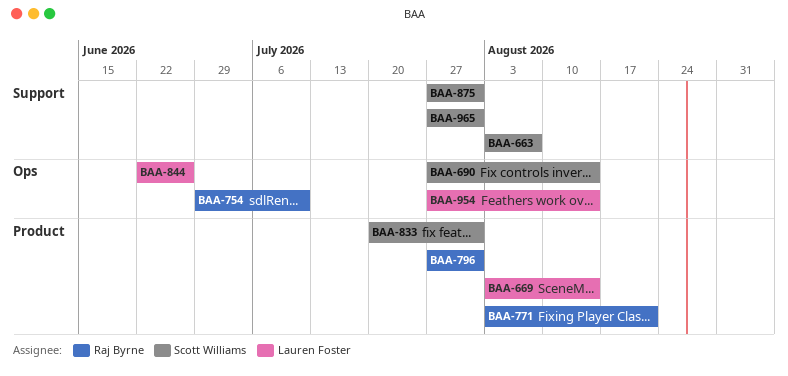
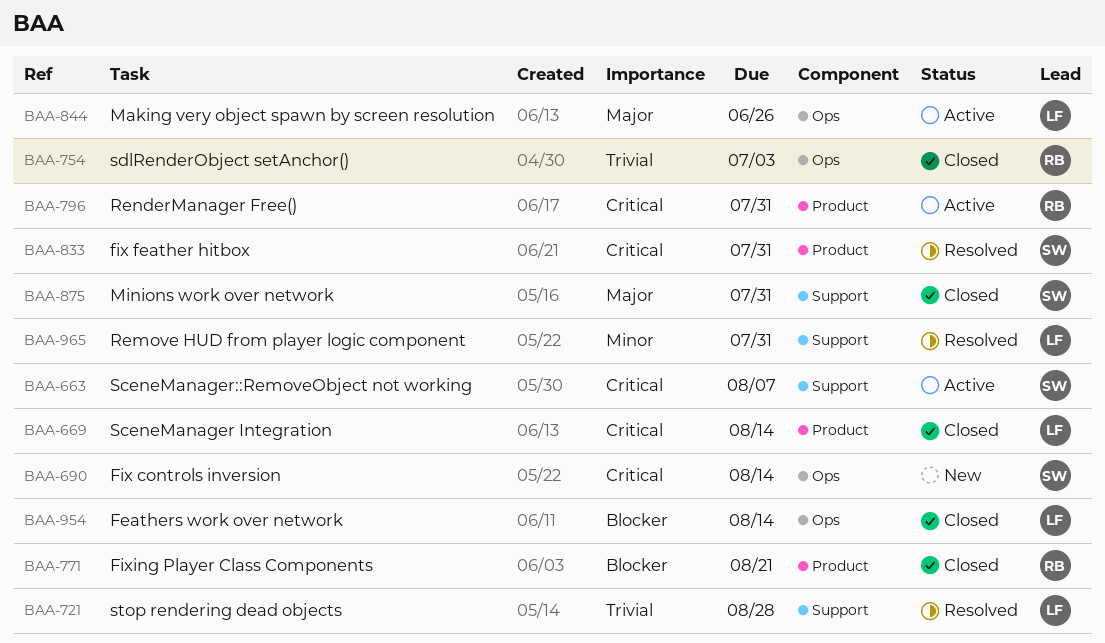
BAA-721: none -> present
BAA-754, due: Jul 10 -> Jul 3
BAA-965, owner: Scott Williams -> Lauren Foster

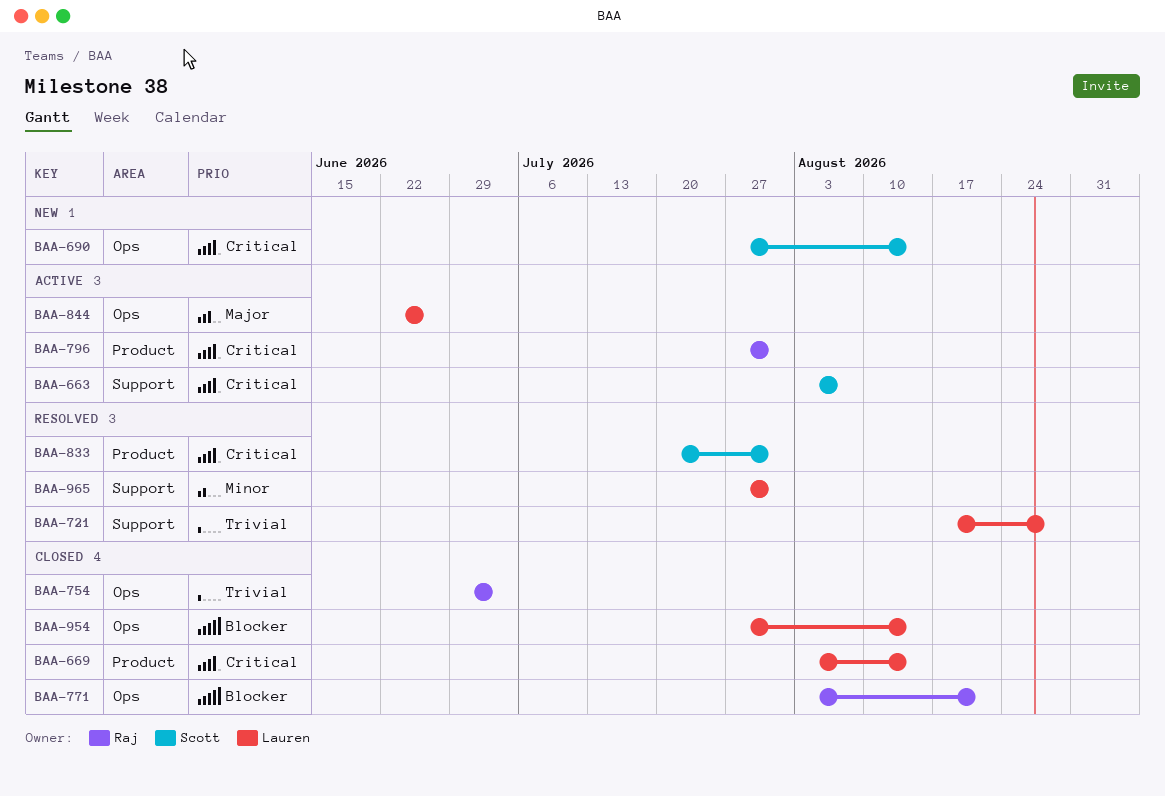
BAA-771, label: Product -> Ops
BAA-875: present -> none

